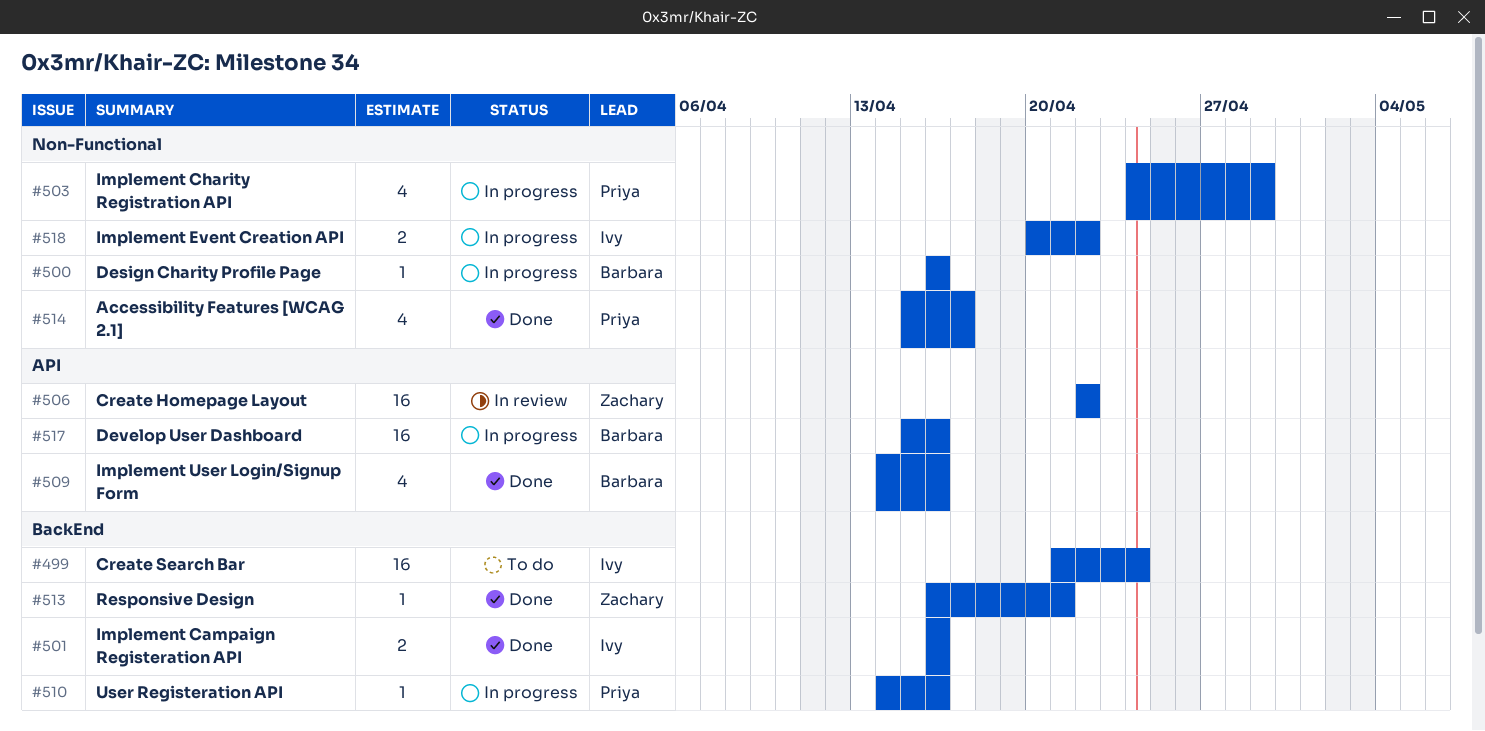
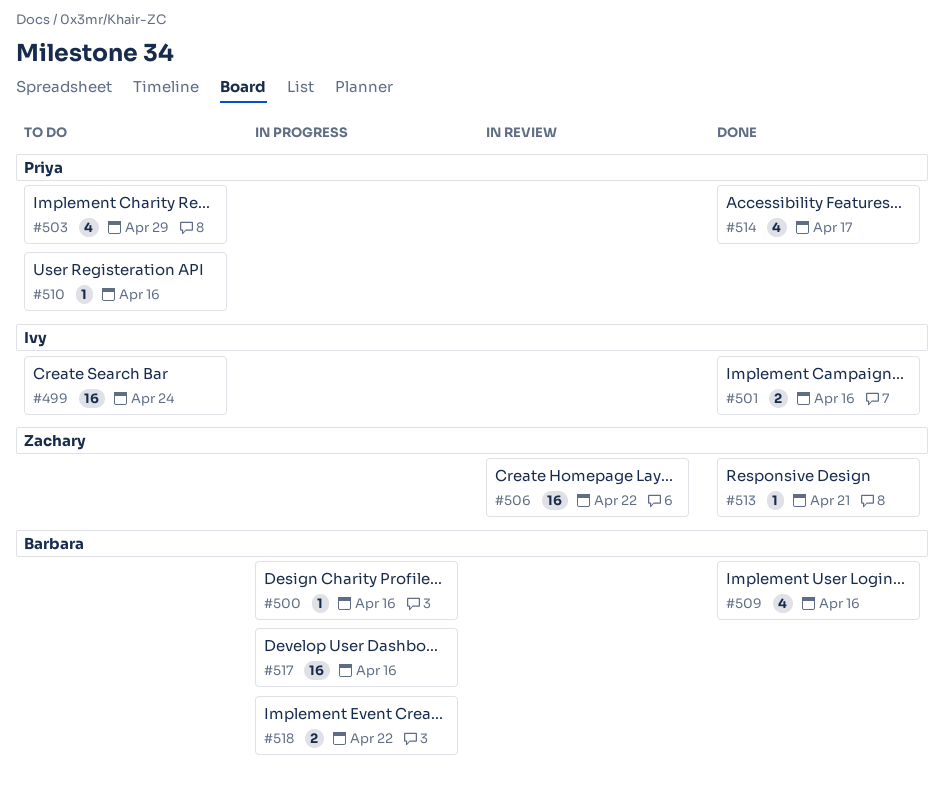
#503, status: In progress -> To do
#510, status: In progress -> To do
#518, owner: Ivy -> Barbara

